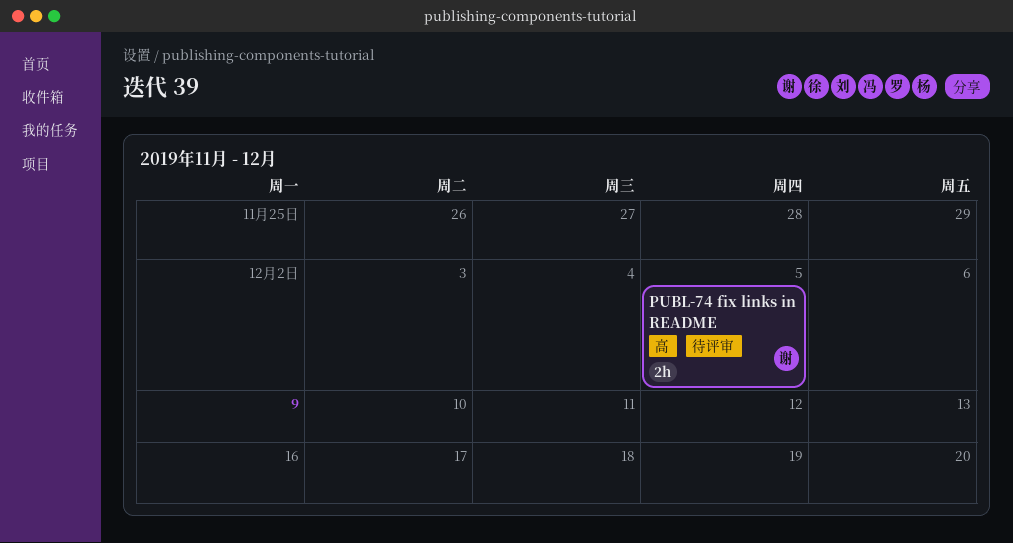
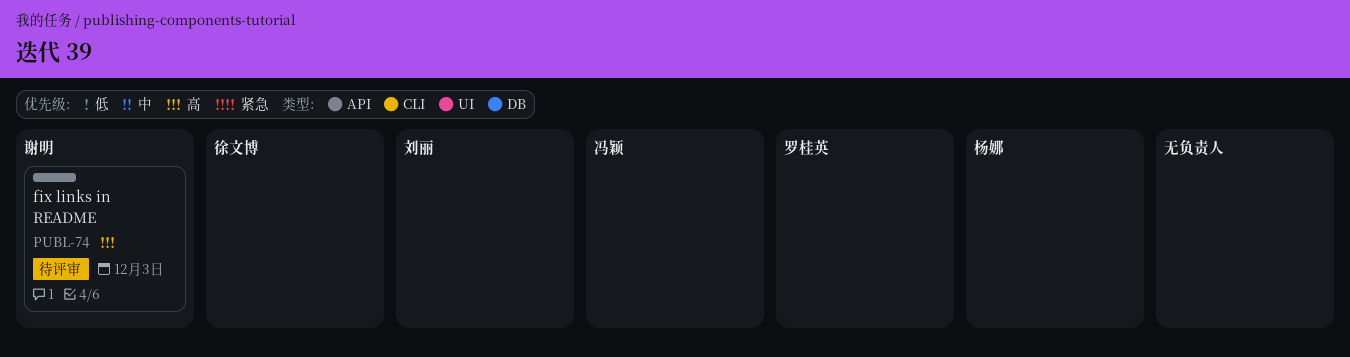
PUBL-74, due: Dec 5 -> Dec 3

